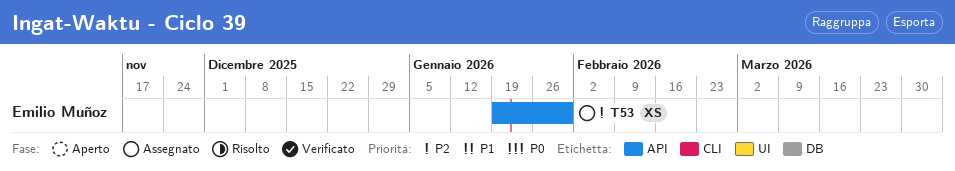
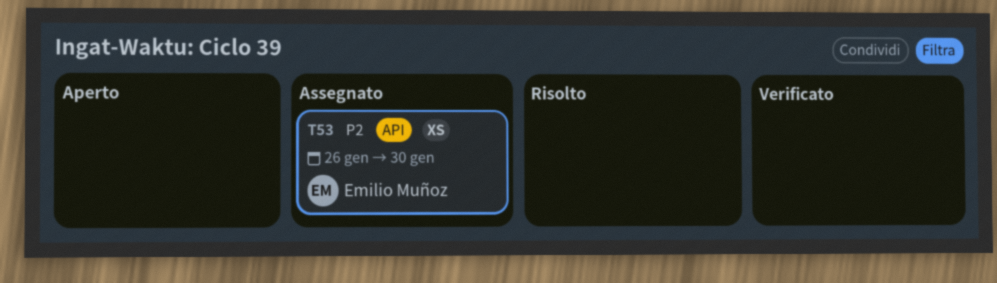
T53, start: Jan 19 -> Jan 26

